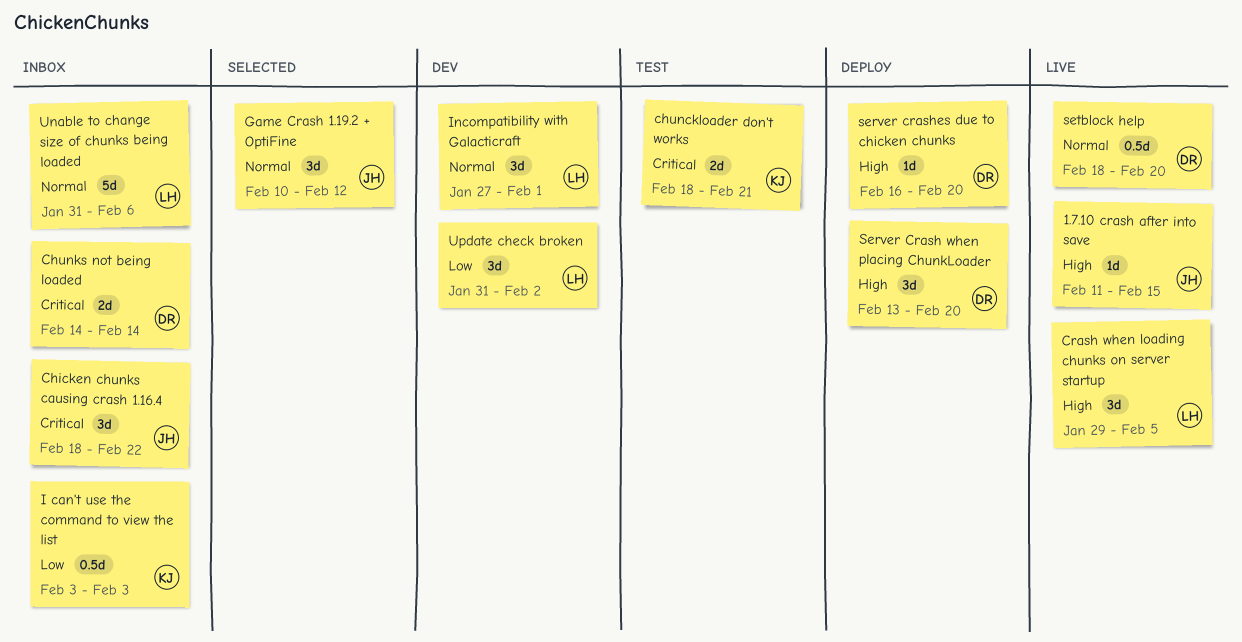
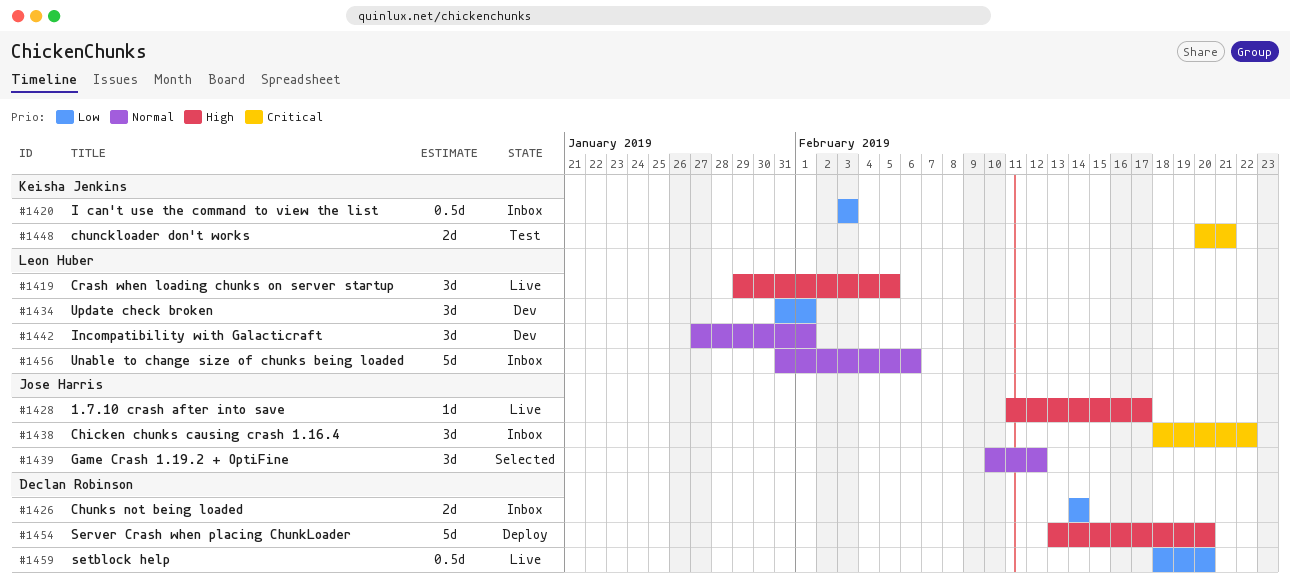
1.7.10 crash after into save, due: Feb 15 -> Feb 17
chunckloader don't works, start: Feb 18 -> Feb 20
Chunks not being loaded, priority: Critical -> Low
Server Crash when placing ChunkLoader, estimate: 3d -> 5d
server crashes due to chicken chunks: present -> none
setblock help, priority: Normal -> Low
Update check broken, due: Feb 2 -> Feb 1

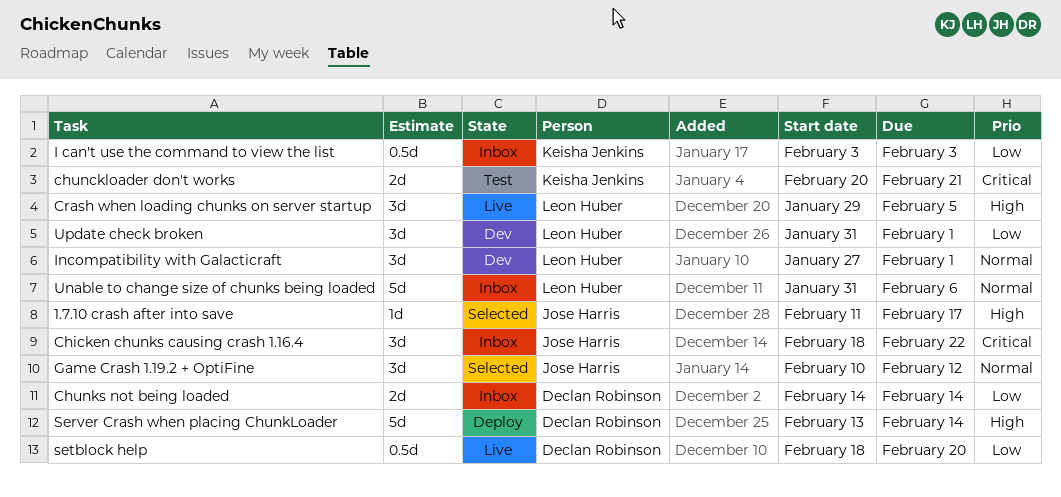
1.7.10 crash after into save, status: Live -> Selected
Server Crash when placing ChunkLoader, due: Feb 20 -> Feb 14

